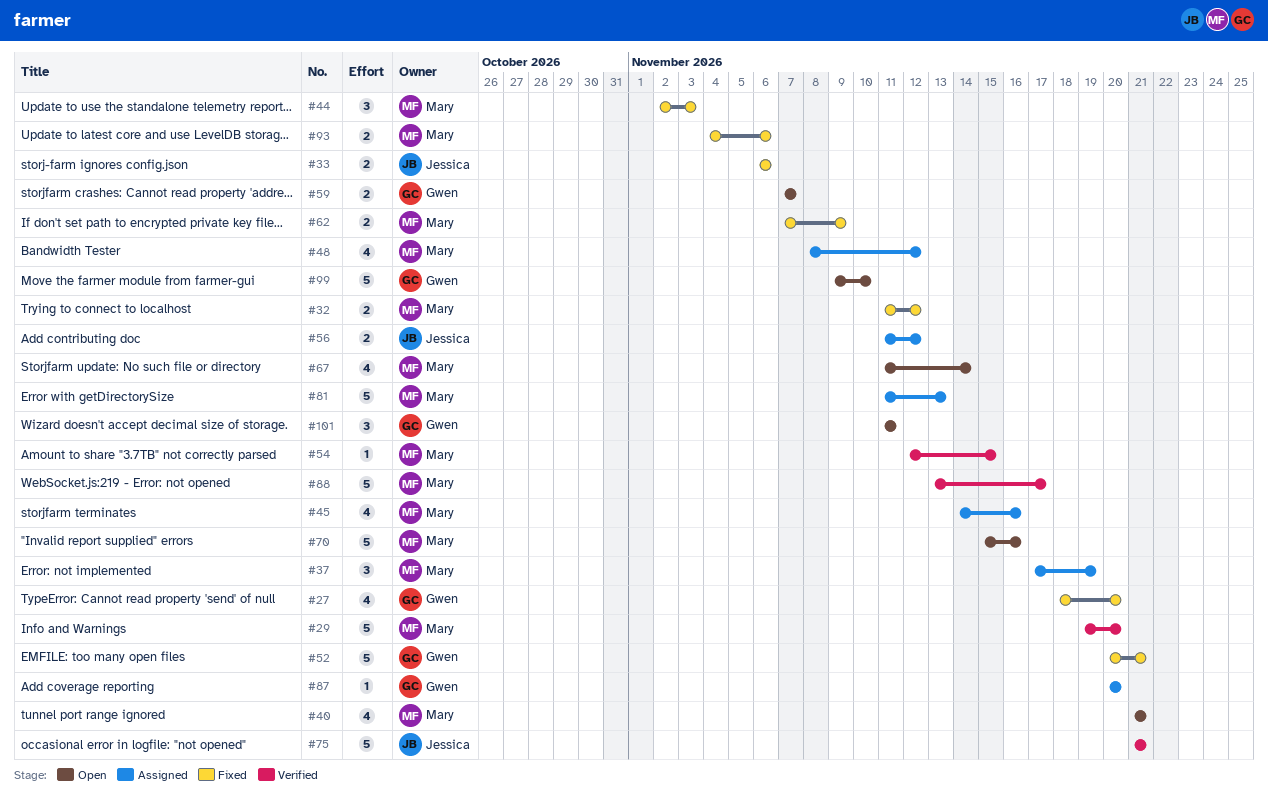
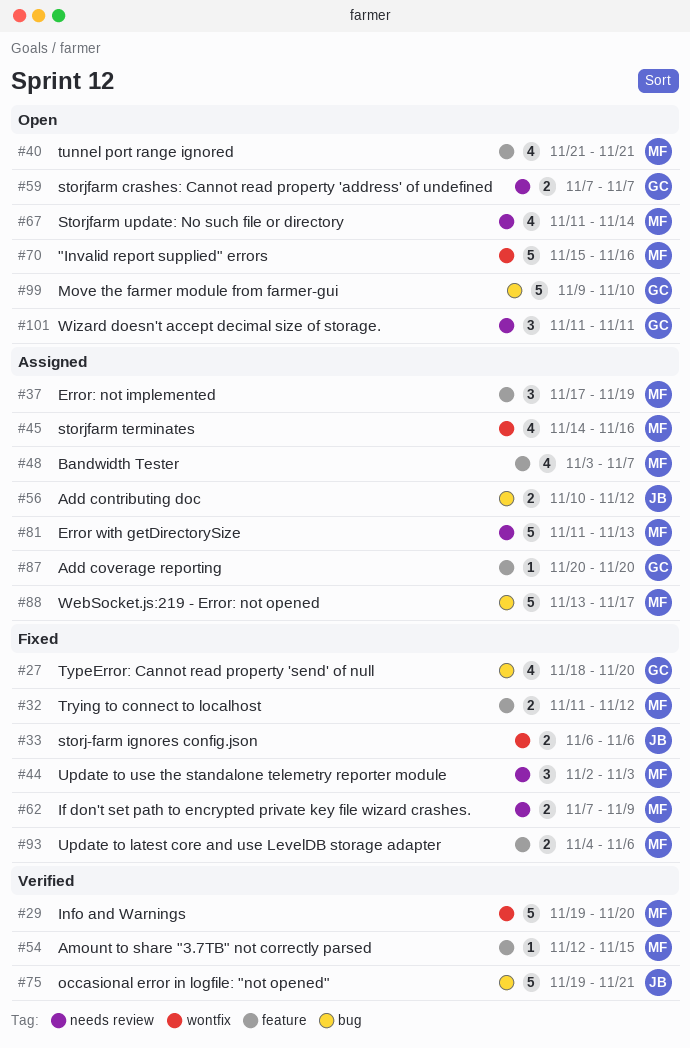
#48, start: Nov 8 -> Nov 3
#48, due: Nov 12 -> Nov 7
#52: present -> none
#56, start: Nov 11 -> Nov 10
#75, start: Nov 21 -> Nov 19
#88, status: Verified -> Assigned

